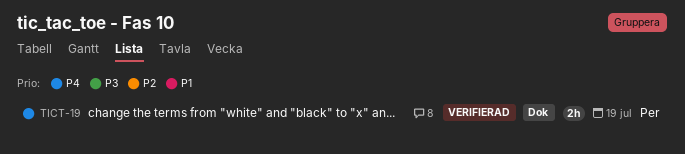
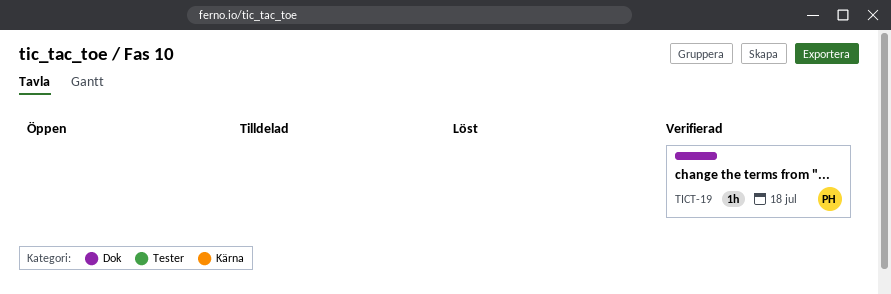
TICT-19, estimate: 2h -> 1h
TICT-19, due: Jul 19 -> Jul 18

